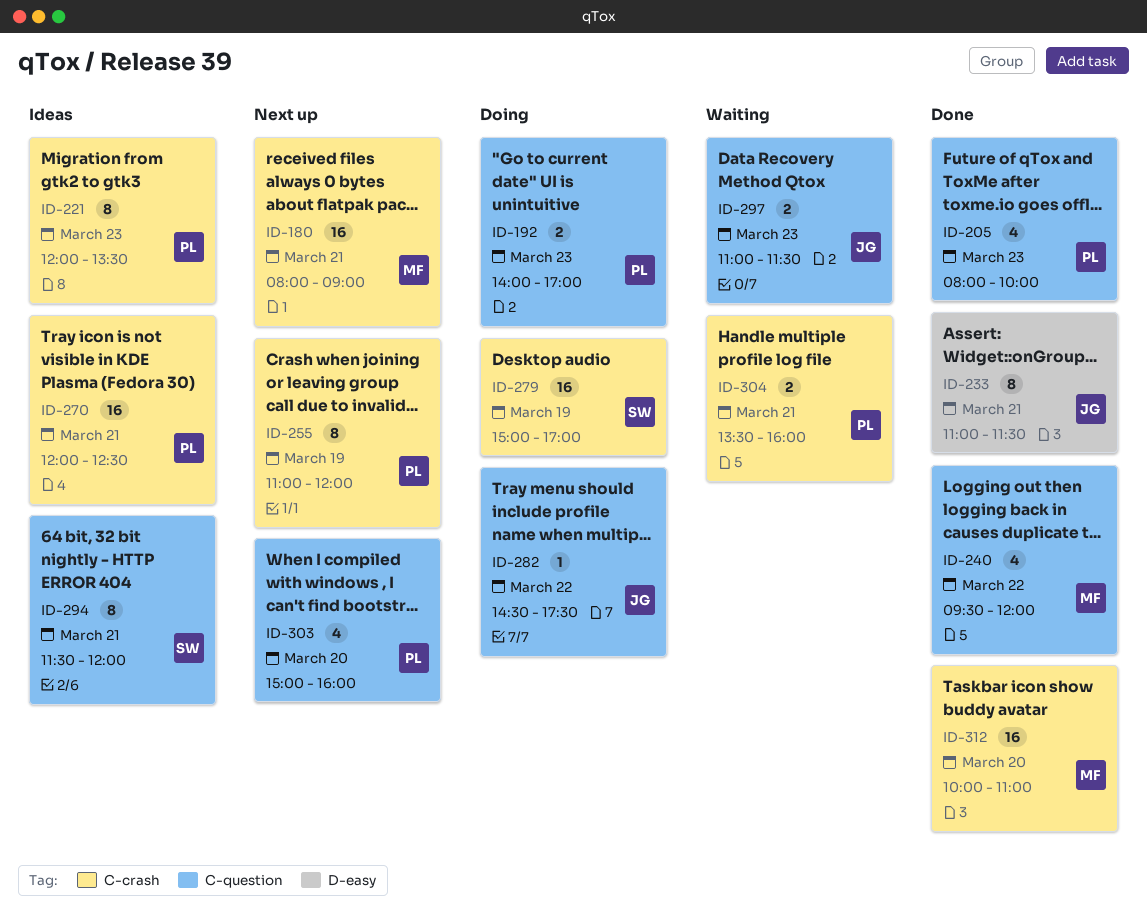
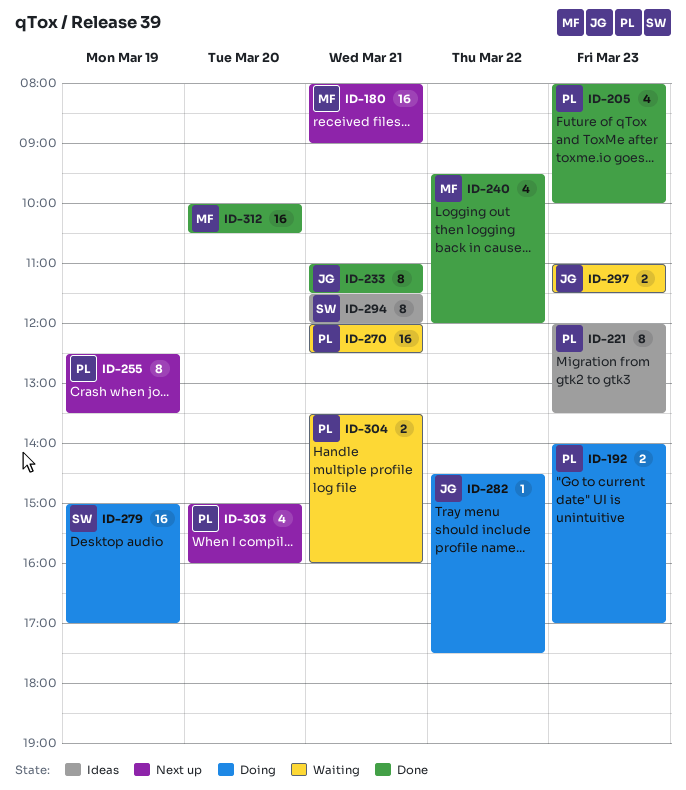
ID-255, begins: 11:00 -> 12:30
ID-255, ends: 12:00 -> 13:30
ID-270, status: Ideas -> Waiting
ID-312, ends: 11:00 -> 10:30

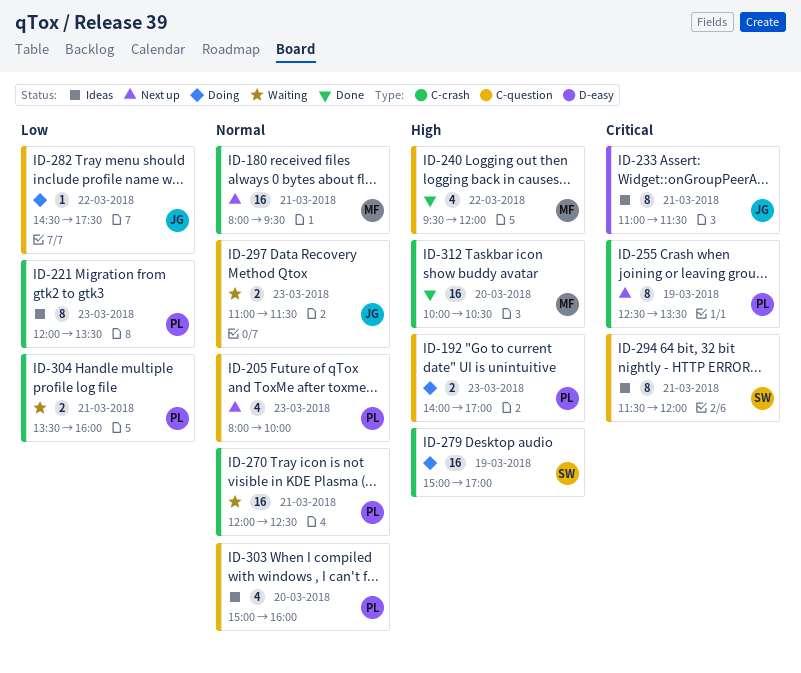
ID-180, ends: 09:00 -> 09:30
ID-205, status: Done -> Next up
ID-233, status: Done -> Ideas
ID-303, status: Next up -> Ideas

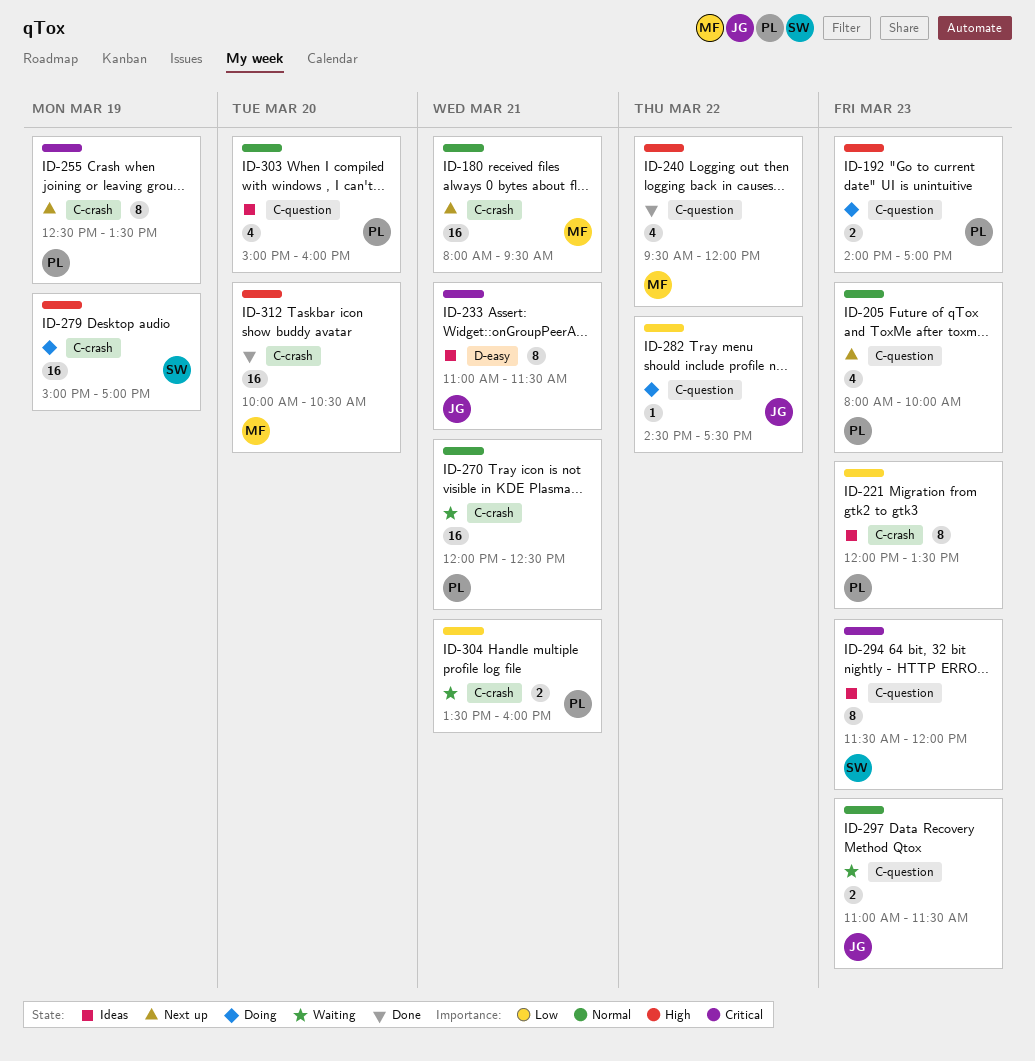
ID-294, day: Mar 21 -> Mar 23

